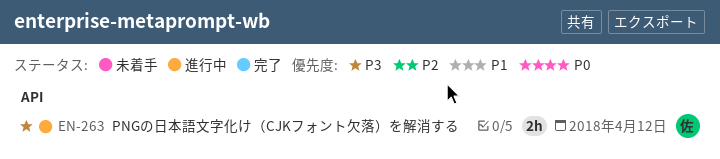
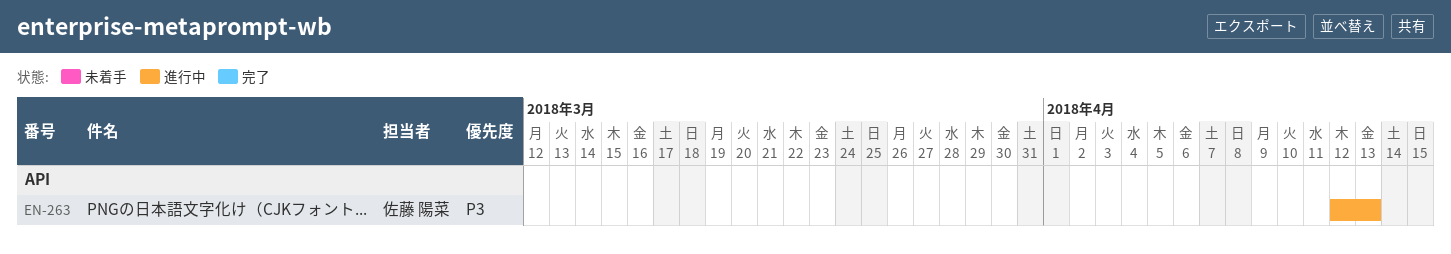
EN-263, due: Apr 12 -> Apr 13

